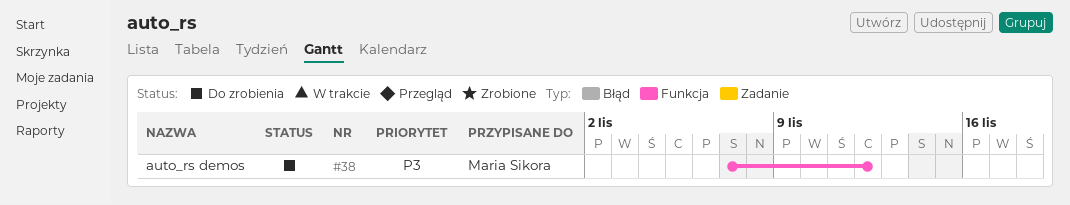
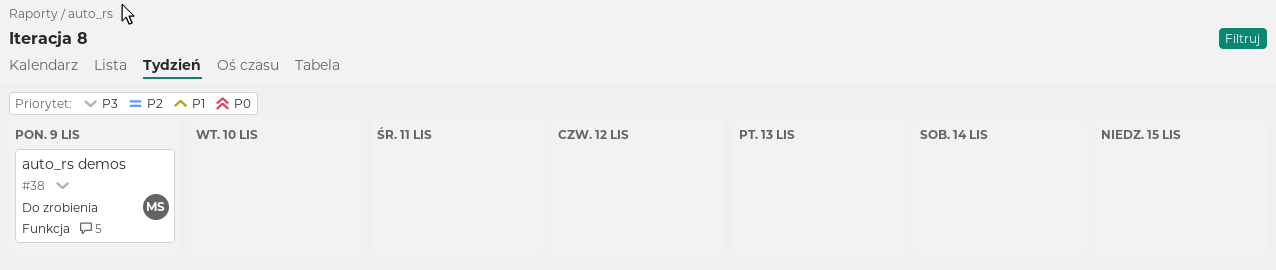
#38, due: Nov 12 -> Nov 9

